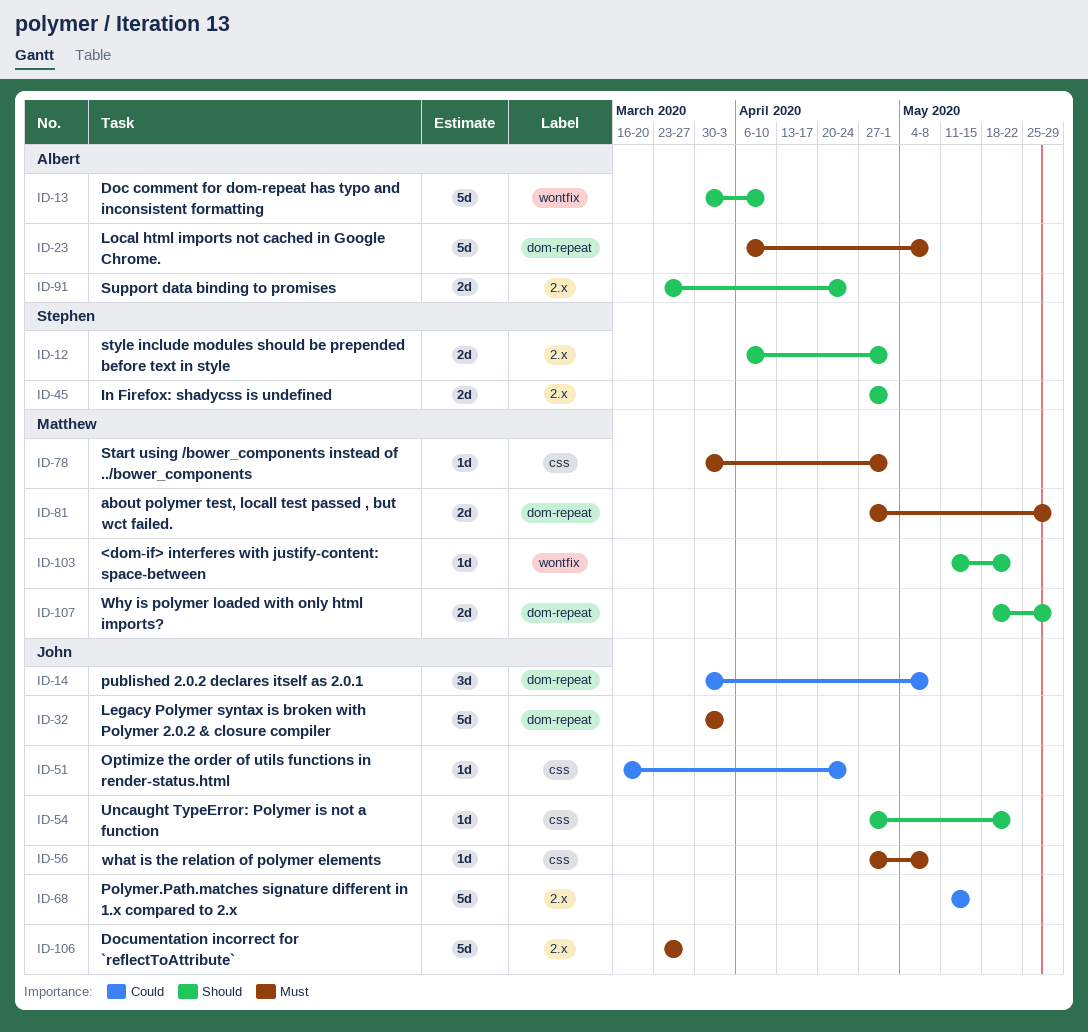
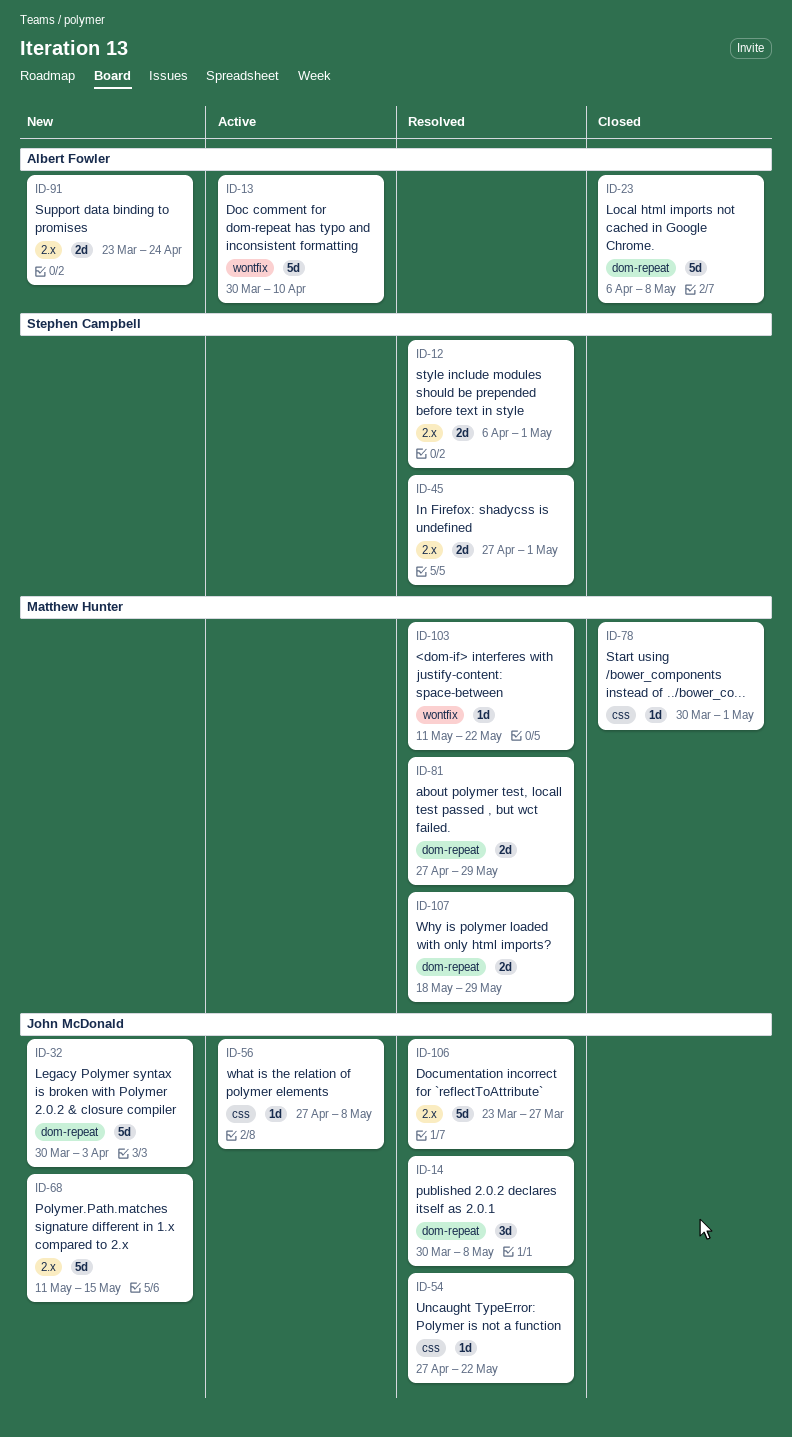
ID-51: present -> none

